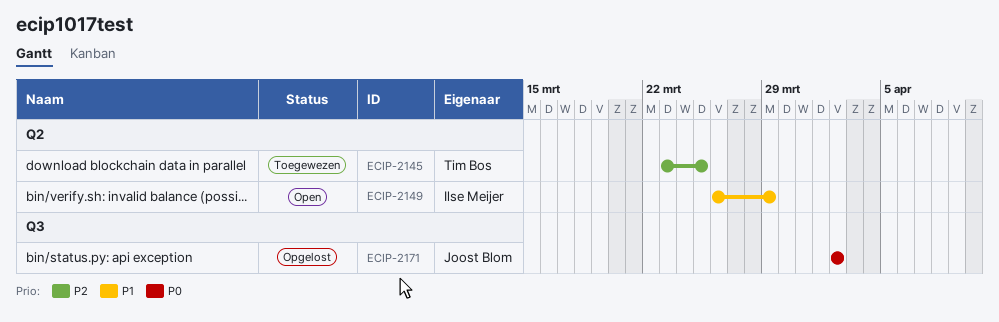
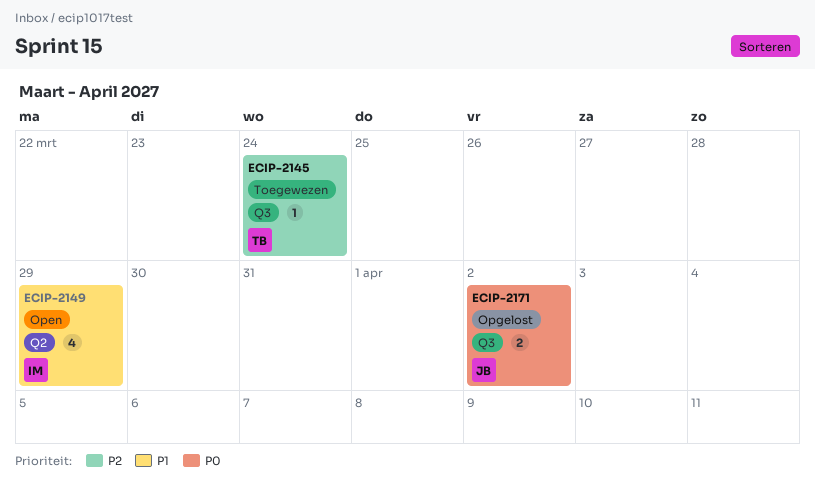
ECIP-2145, label: Q2 -> Q3
ECIP-2145, due: Mar 25 -> Mar 24

